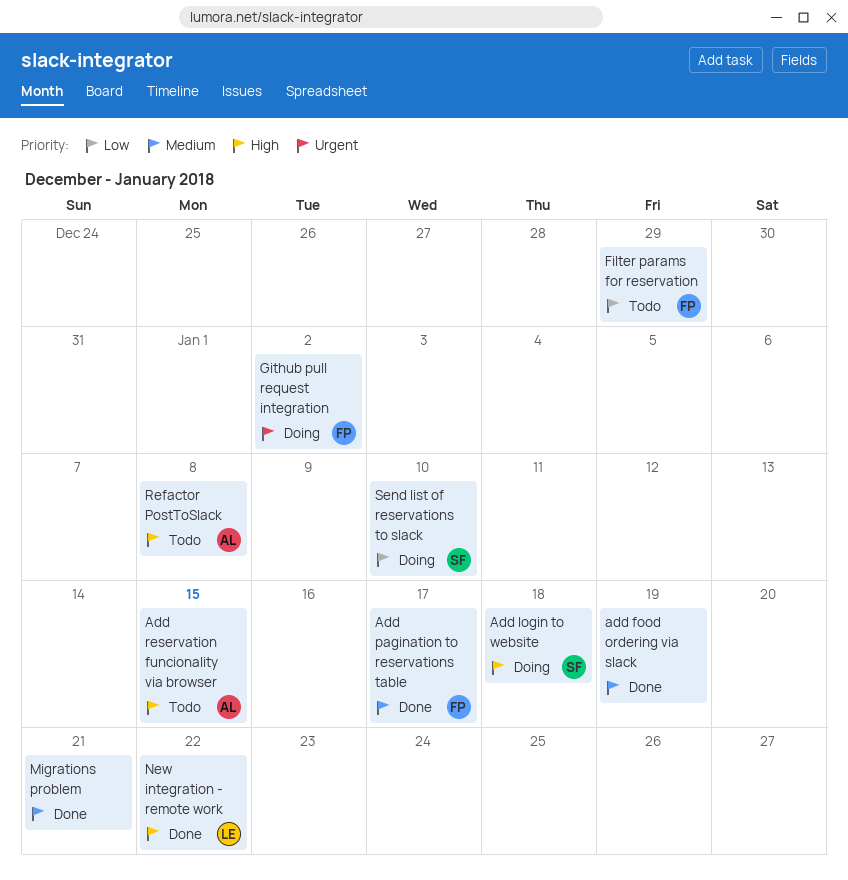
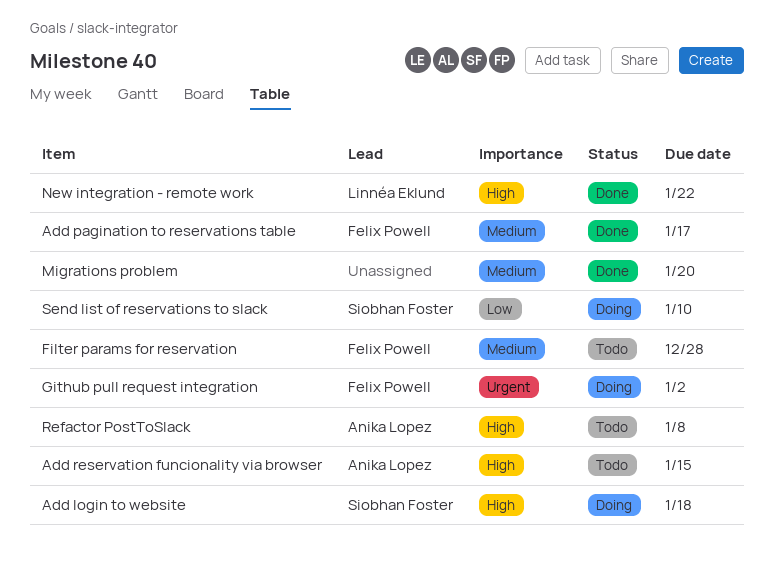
add food ordering via slack: present -> none
Filter params for reservation, priority: Low -> Medium
Filter params for reservation, due: Dec 29 -> Dec 28
Migrations problem, due: Jan 21 -> Jan 20

